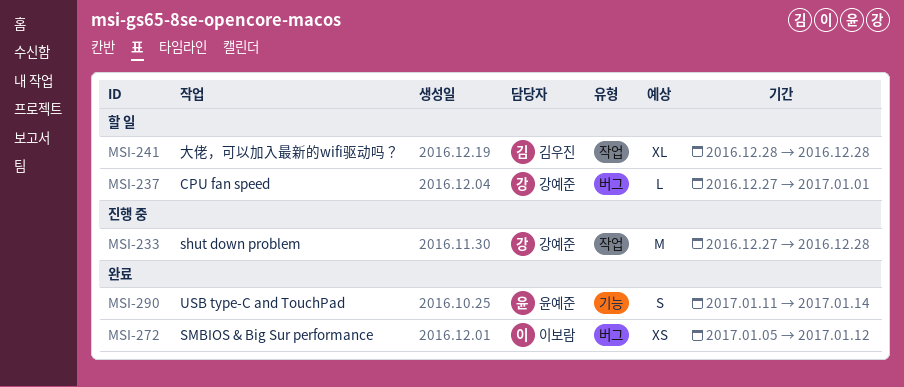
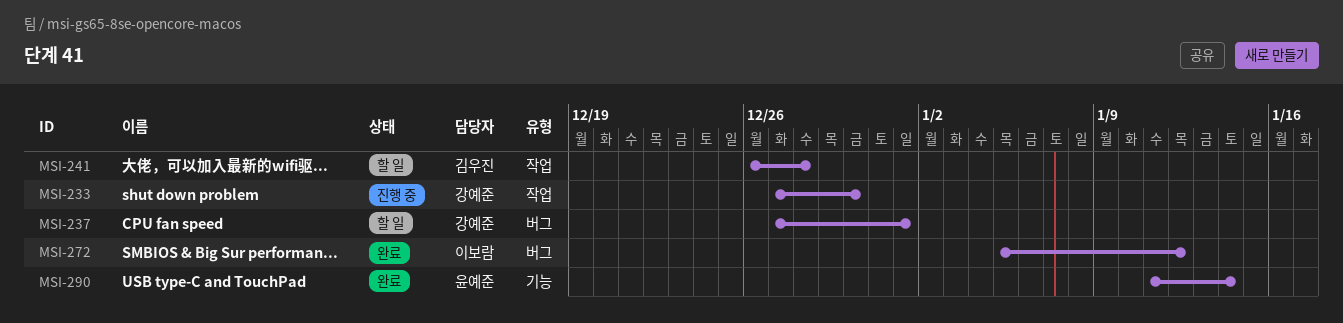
MSI-233, due: Dec 28 -> Dec 30
MSI-241, start: Dec 28 -> Dec 26

